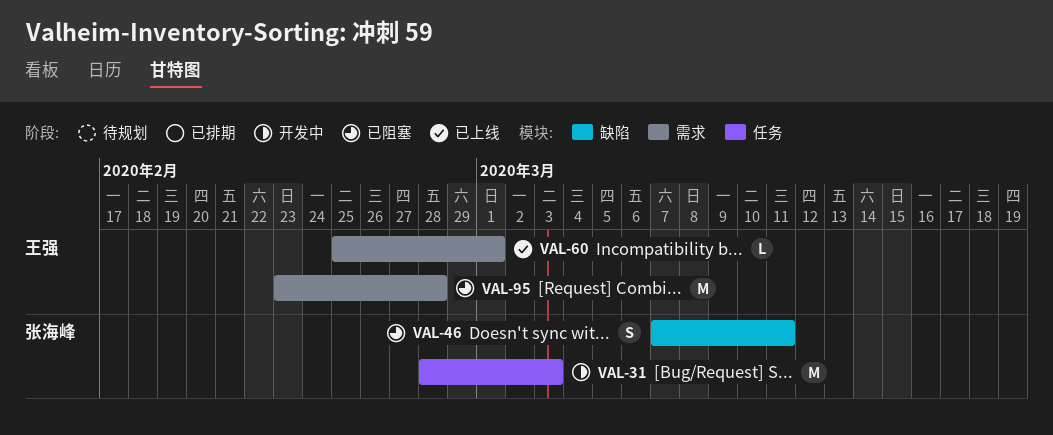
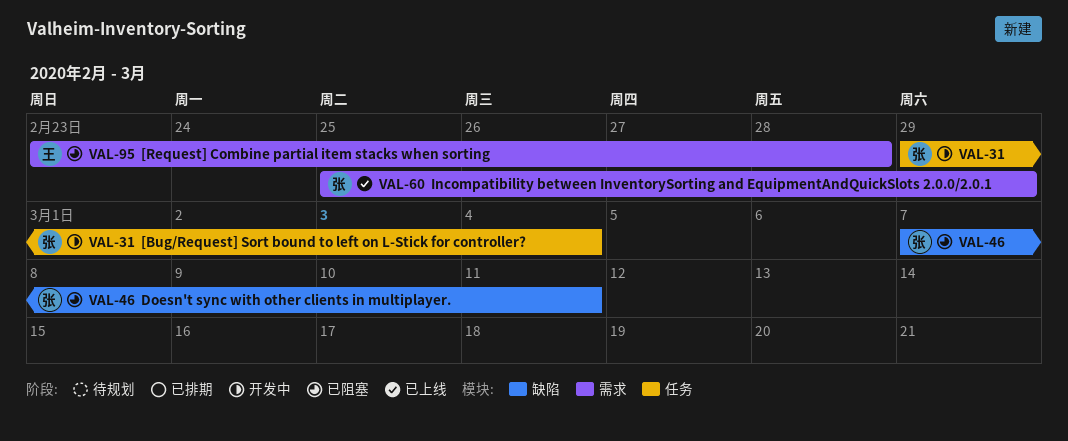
VAL-31, start: Feb 28 -> Feb 29
VAL-31, due: Mar 3 -> Mar 4
VAL-60, owner: 王强 -> 张海峰
VAL-60, due: Mar 1 -> Feb 29

